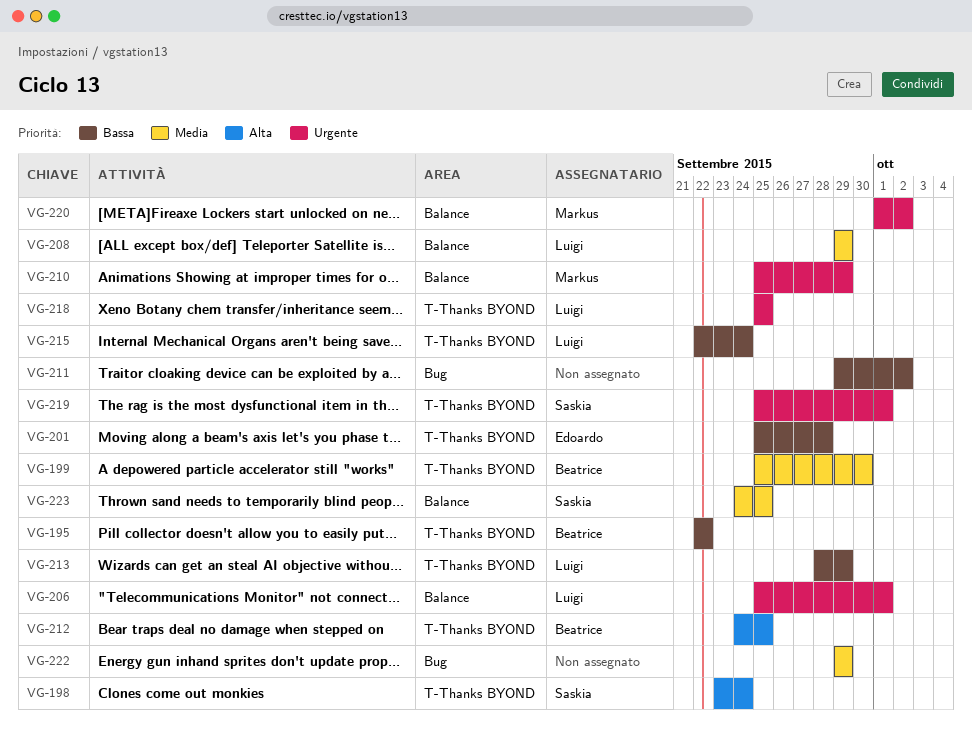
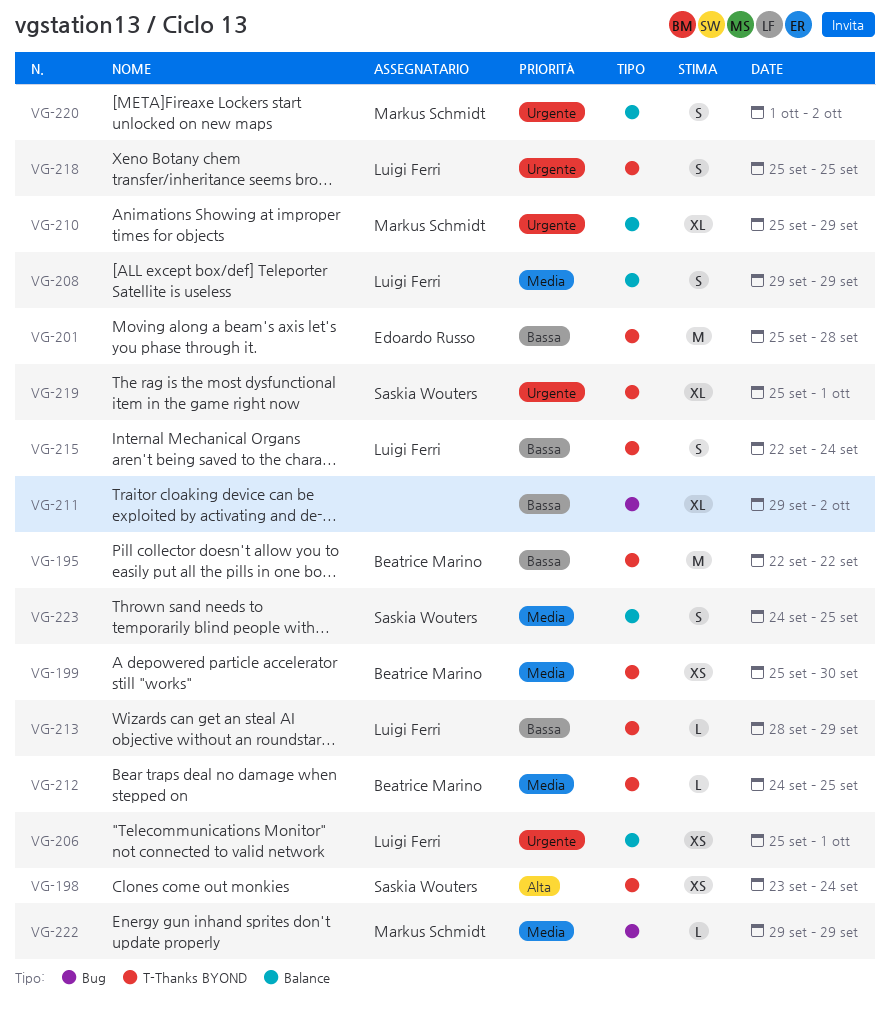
VG-212, priority: Alta -> Media
VG-222, owner: none -> Markus Schmidt

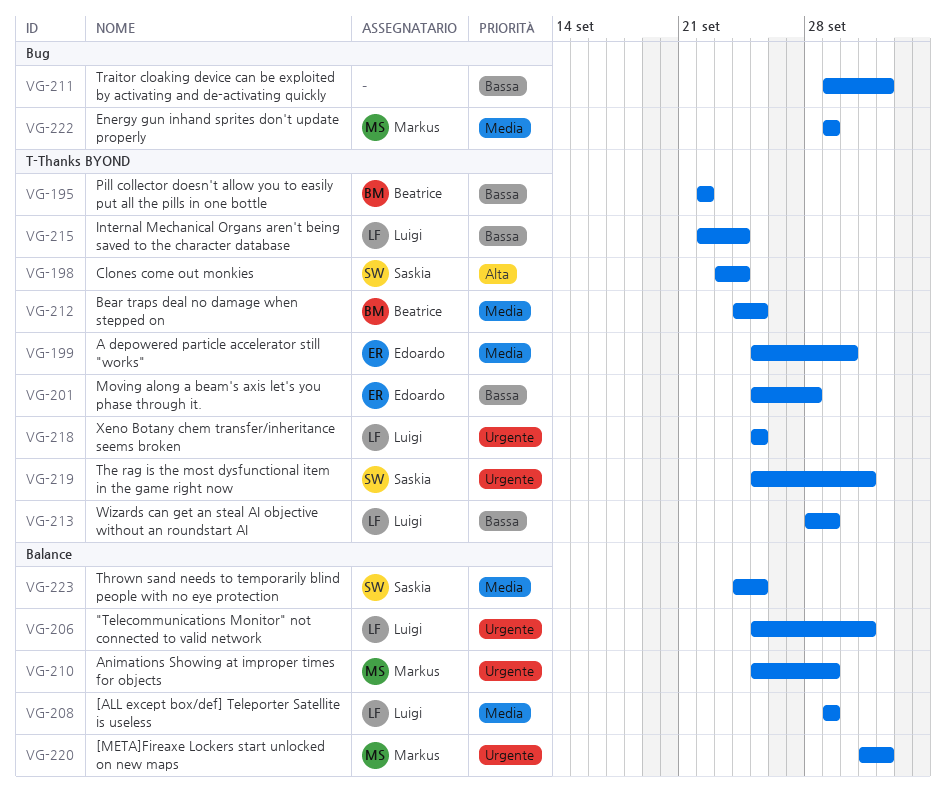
VG-199, owner: Beatrice Marino -> Edoardo Russo

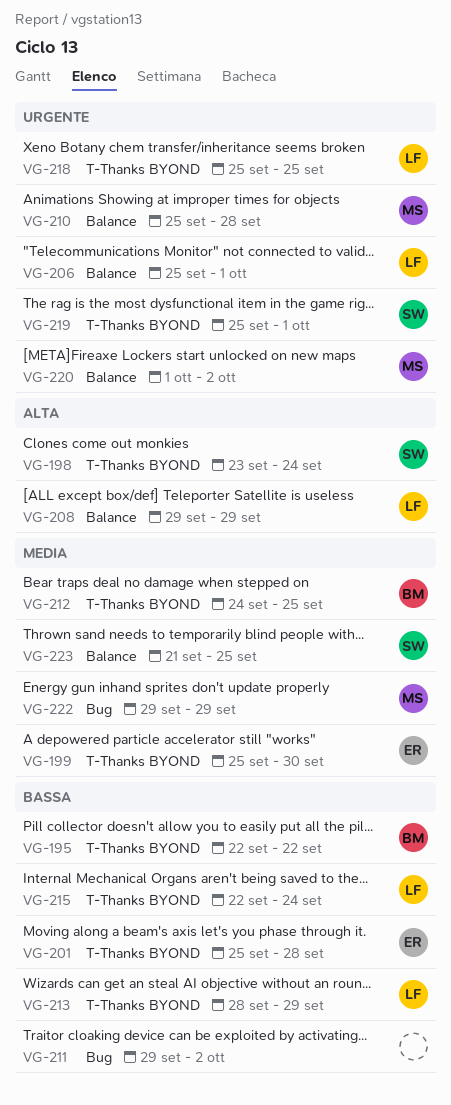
VG-208, priority: Media -> Alta
VG-210, due: Sep 29 -> Sep 28
VG-223, start: Sep 24 -> Sep 21

